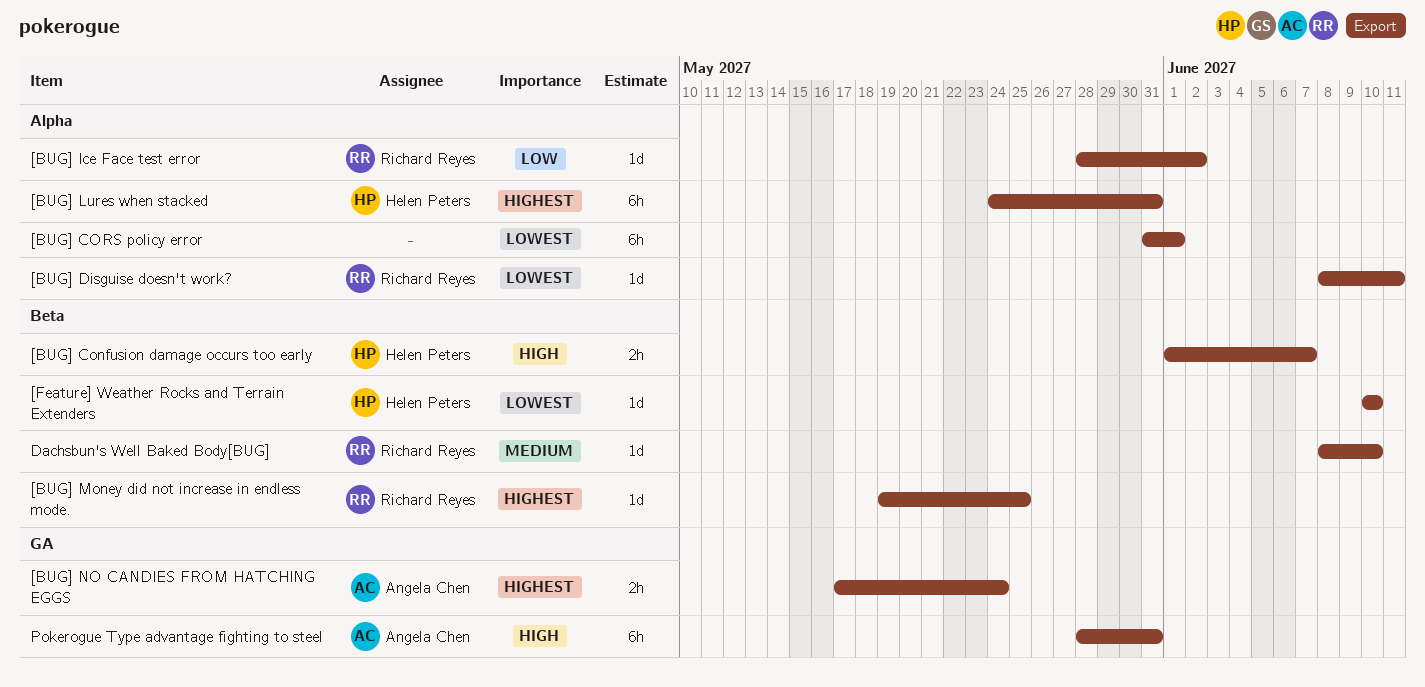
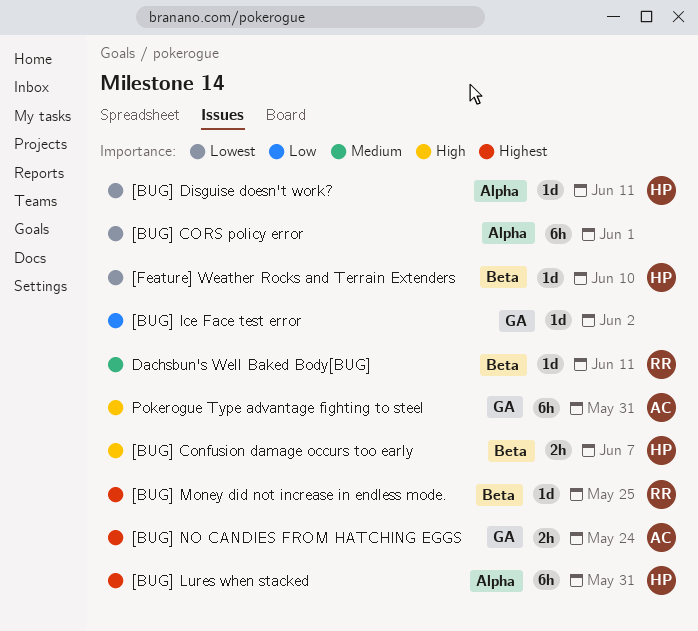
[BUG] Disguise doesn't work?, owner: Richard Reyes -> Helen Peters
[BUG] Ice Face test error, owner: Richard Reyes -> none
[BUG] Ice Face test error, label: Alpha -> GA
Dachsbun's Well Baked Body[BUG], due: Jun 10 -> Jun 11

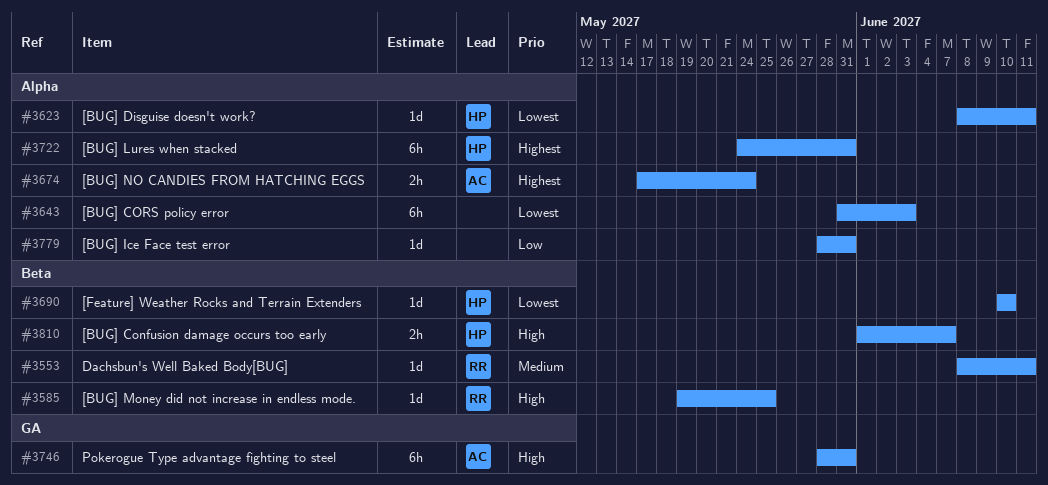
[BUG] CORS policy error, due: Jun 1 -> Jun 3
[BUG] Ice Face test error, label: GA -> Alpha
[BUG] Ice Face test error, due: Jun 2 -> May 31
[BUG] Money did not increase in endless mode., priority: Highest -> High
[BUG] NO CANDIES FROM HATCHING EGGS, label: GA -> Alpha

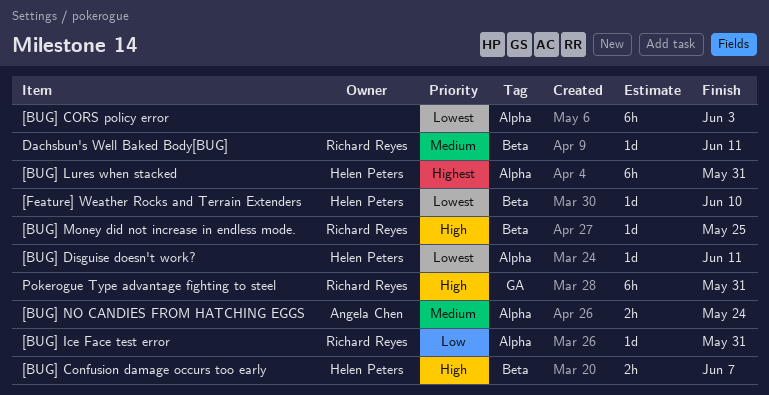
[BUG] Ice Face test error, owner: none -> Richard Reyes
[BUG] NO CANDIES FROM HATCHING EGGS, priority: Highest -> Medium
Pokerogue Type advantage fighting to steel, owner: Angela Chen -> Richard Reyes

